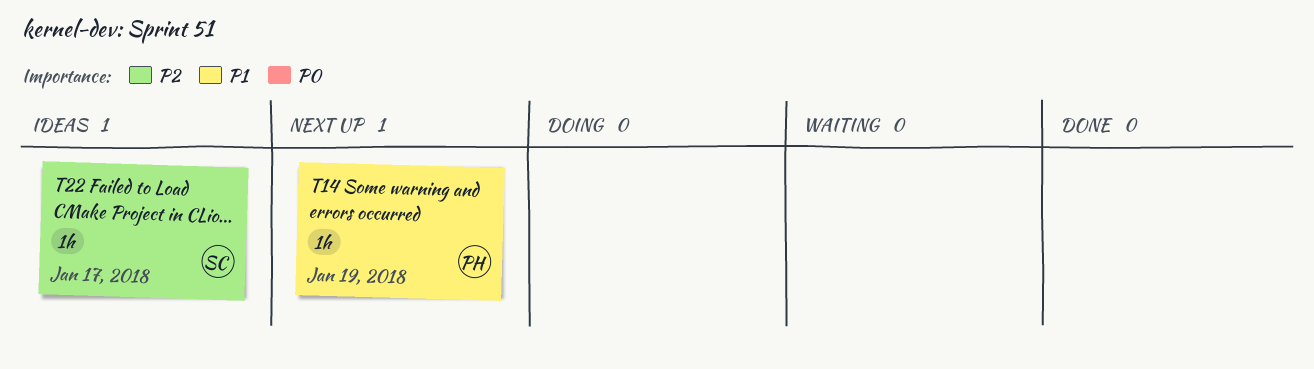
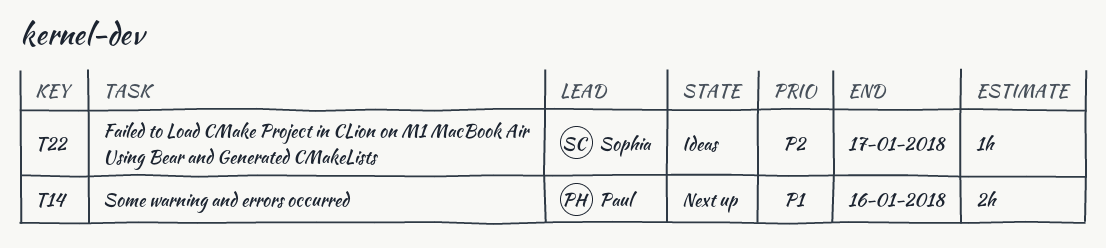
T14, estimate: 1h -> 2h
T14, due: Jan 19 -> Jan 16

